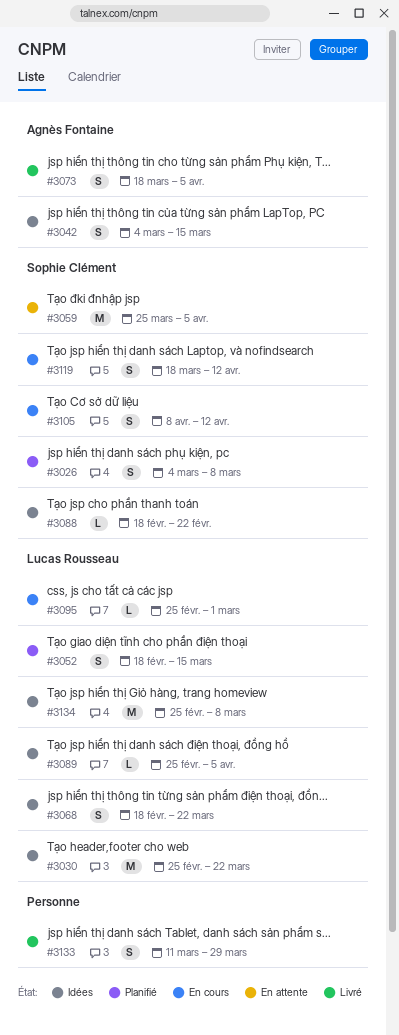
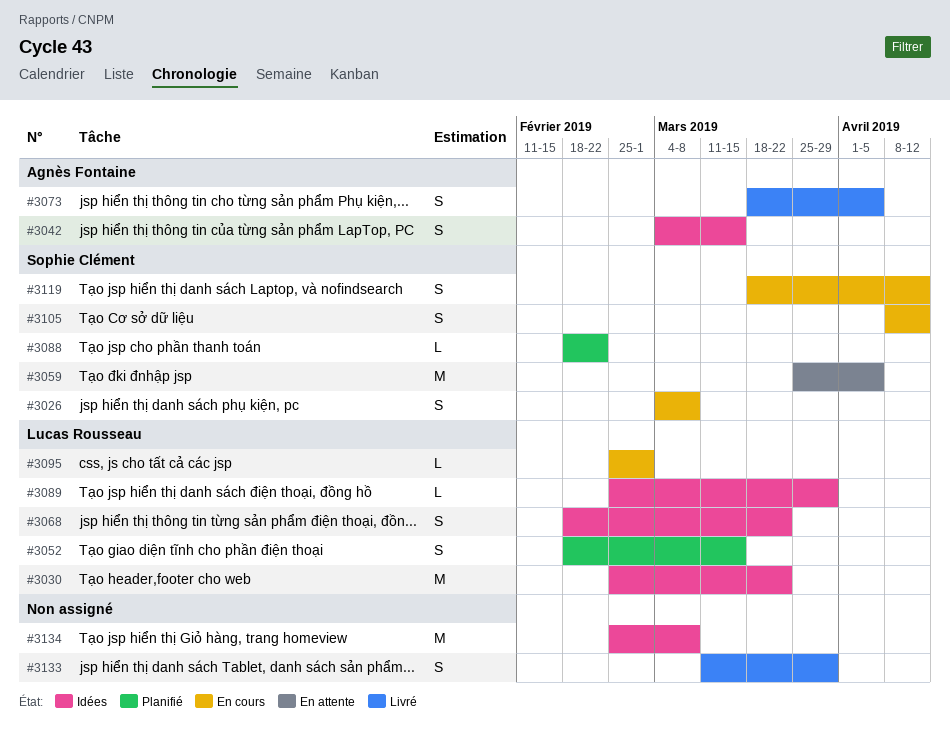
#3026, status: Planifié -> En cours
#3088, status: Idées -> Planifié
#3089, due: Apr 5 -> Mar 29
#3134, owner: Lucas Rousseau -> none

